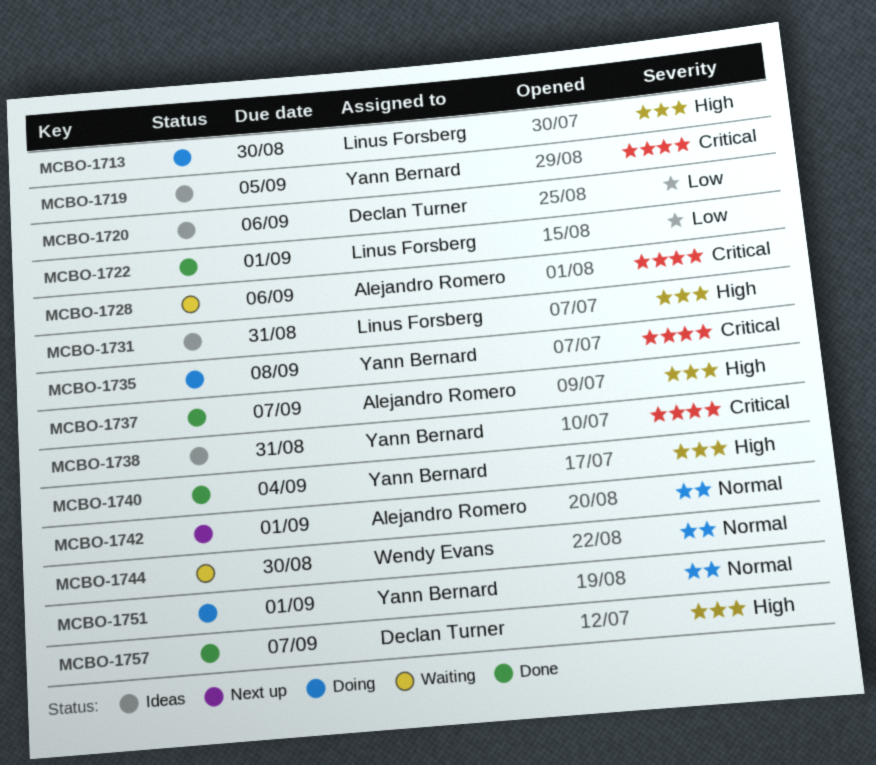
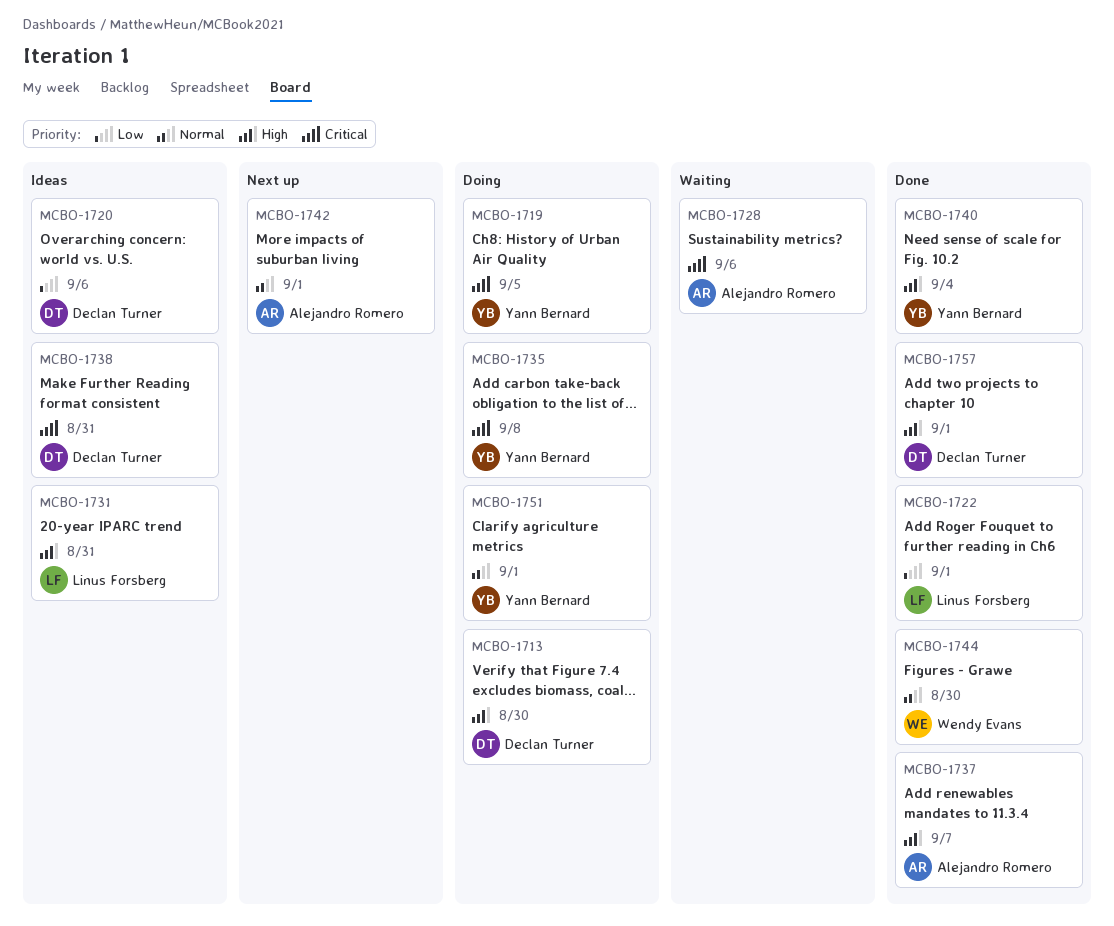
MCBO-1713, owner: Linus Forsberg -> Declan Turner
MCBO-1719, status: Ideas -> Doing
MCBO-1738, owner: Yann Bernard -> Declan Turner
MCBO-1744, status: Waiting -> Done
MCBO-1757, due: Sep 7 -> Sep 1

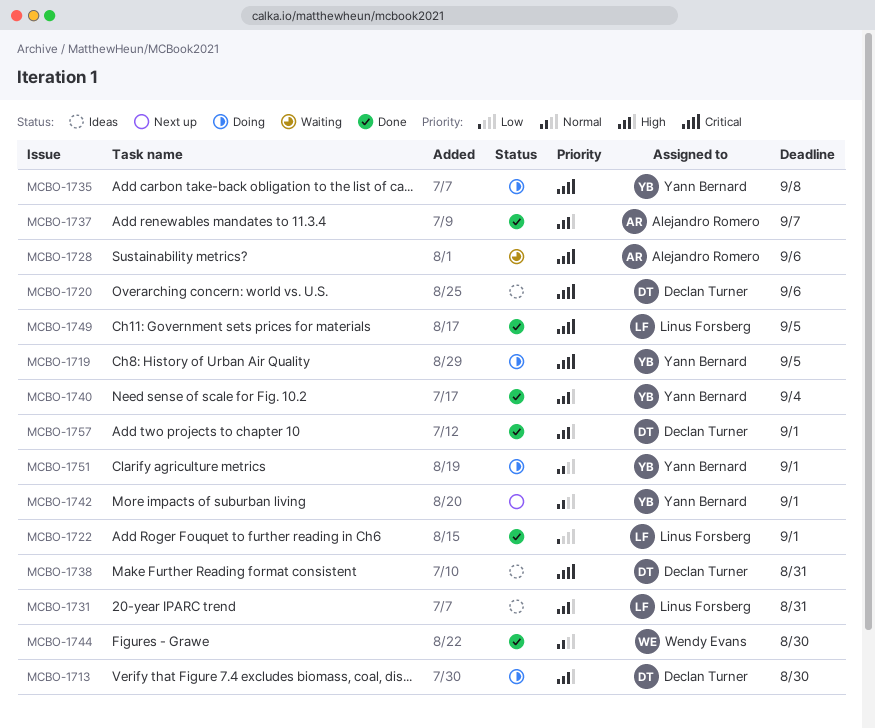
MCBO-1720, priority: Low -> Critical
MCBO-1742, owner: Alejandro Romero -> Yann Bernard
MCBO-1749: none -> present

